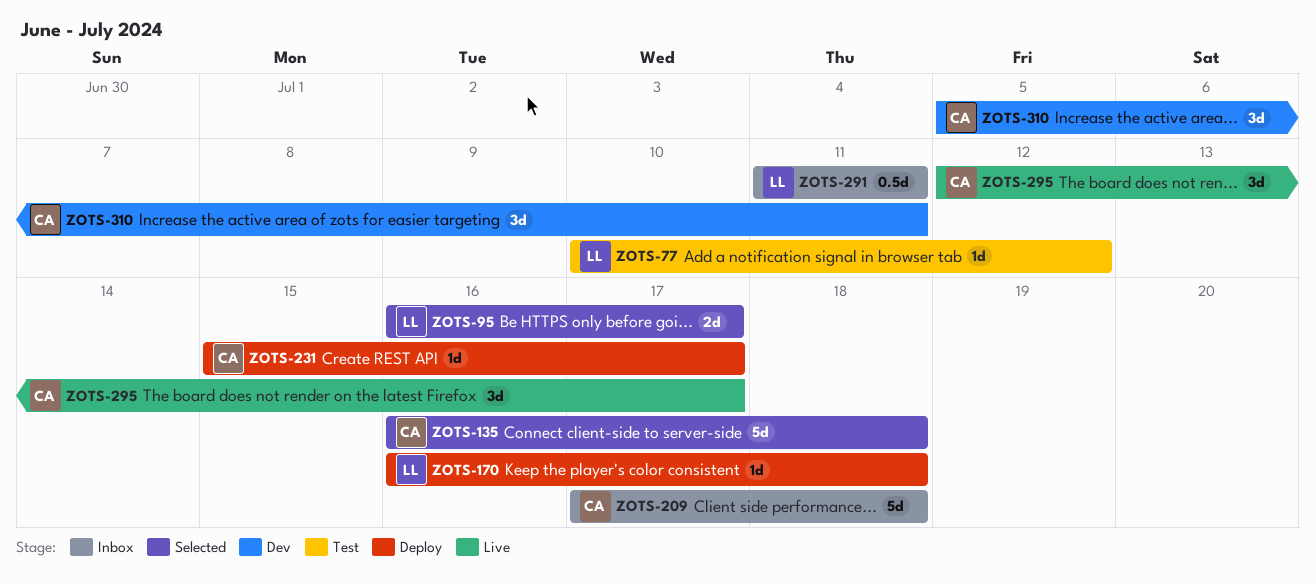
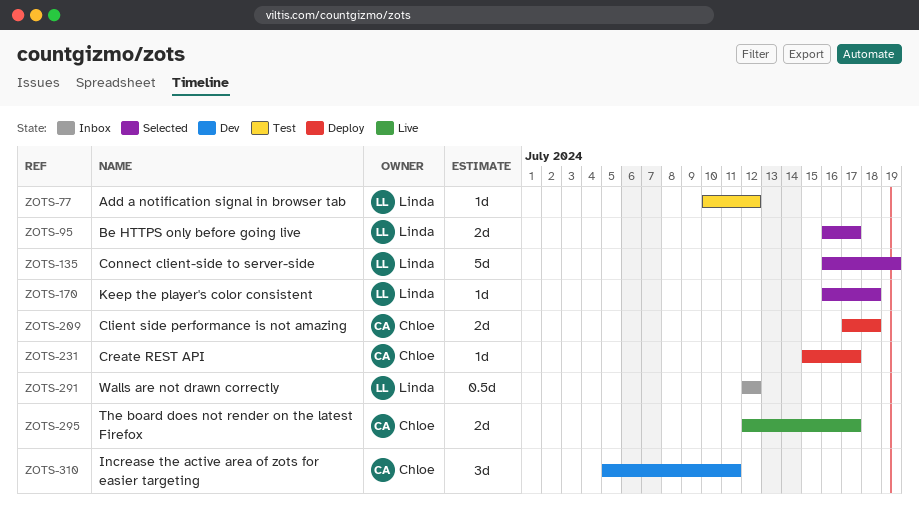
ZOTS-135, owner: Chloe -> Linda
ZOTS-135, due: Jul 18 -> Jul 19
ZOTS-170, status: Deploy -> Selected
ZOTS-209, status: Inbox -> Deploy
ZOTS-209, estimate: 5d -> 2d
ZOTS-291, start: Jul 11 -> Jul 12
ZOTS-291, due: Jul 11 -> Jul 12
ZOTS-295, estimate: 3d -> 2d

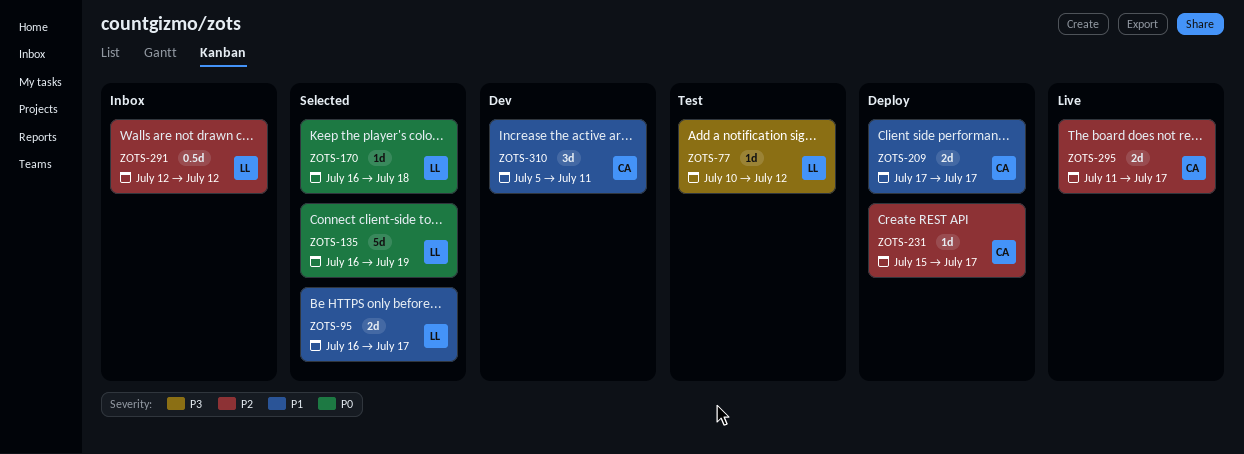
ZOTS-209, due: Jul 18 -> Jul 17
ZOTS-295, start: Jul 12 -> Jul 11

